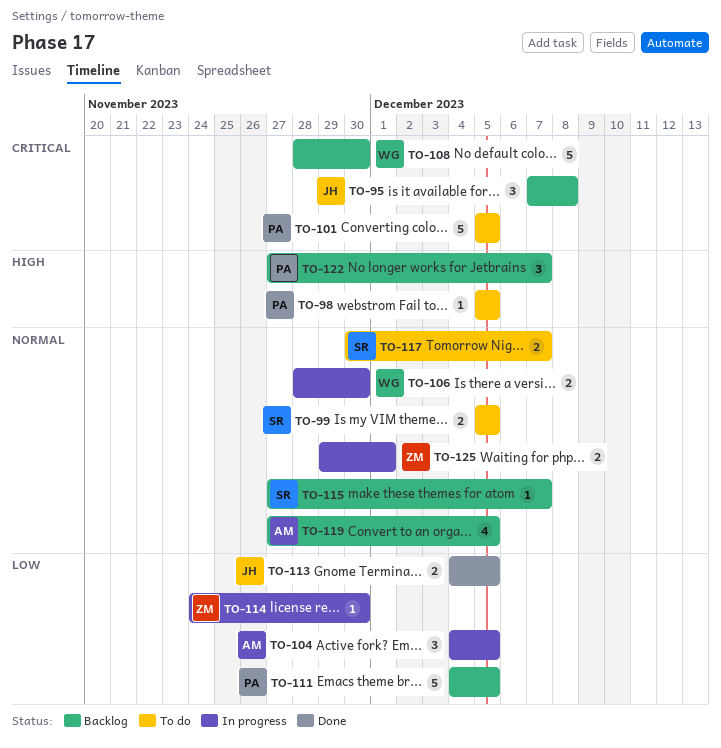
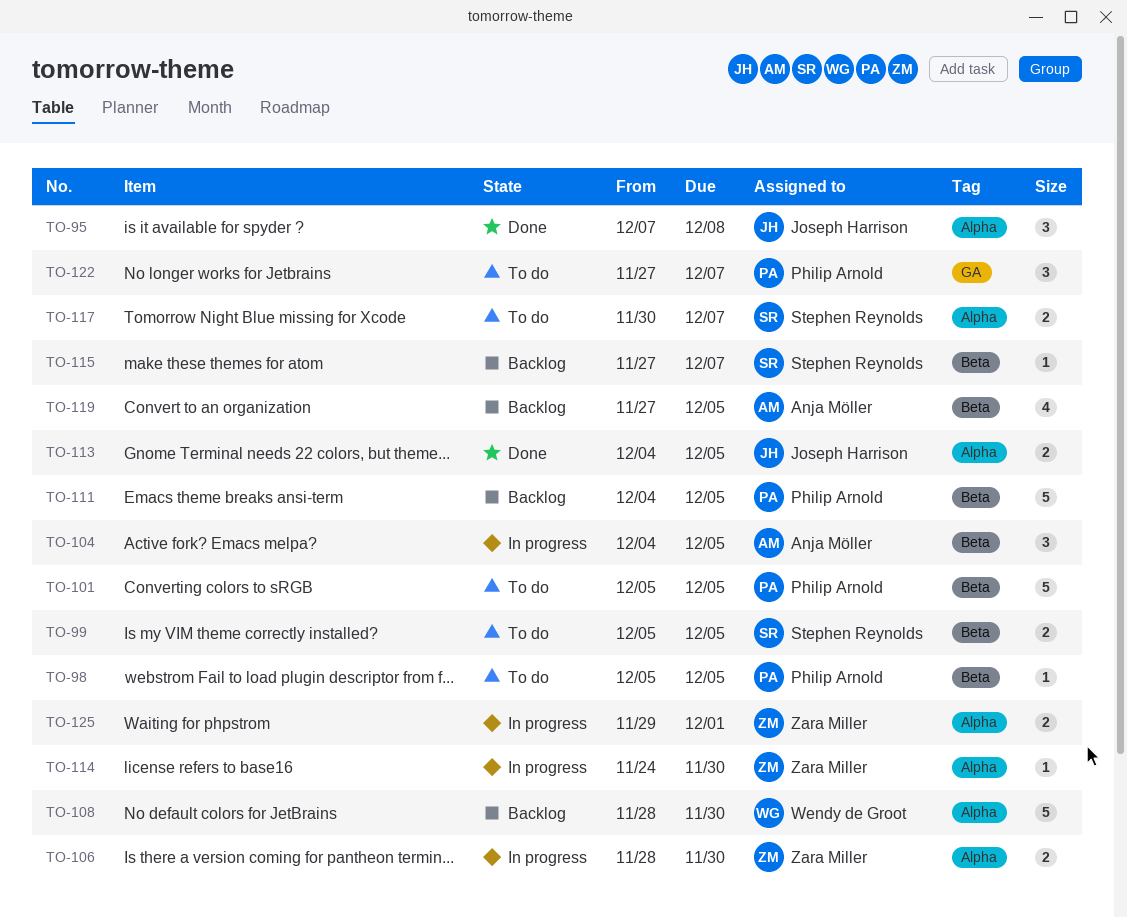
TO-95, status: Backlog -> Done
TO-106, owner: Wendy de Groot -> Zara Miller
TO-122, status: Backlog -> To do

